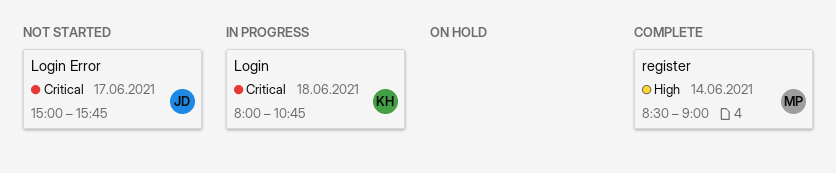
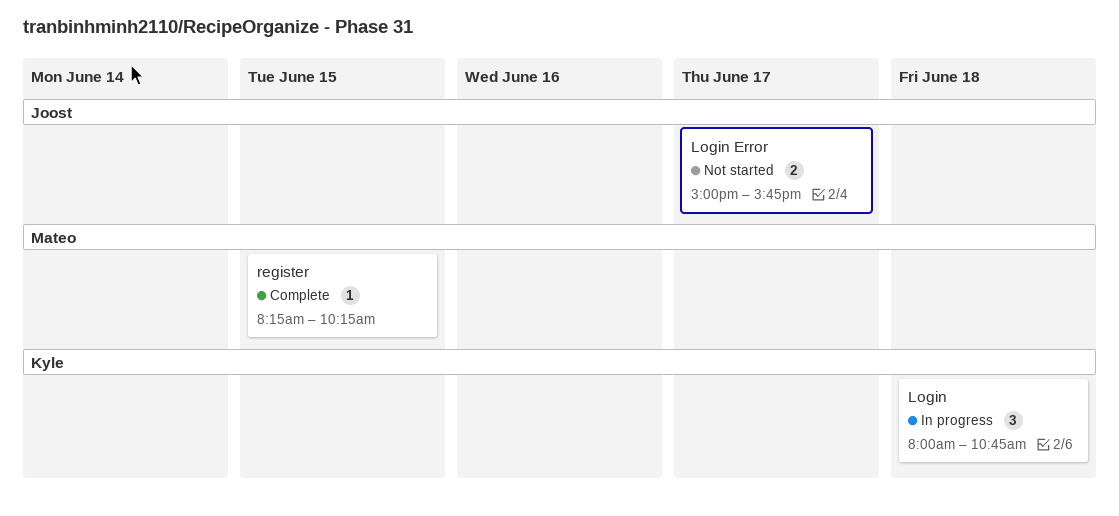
register, day: Jun 14 -> Jun 15
register, begins: 08:30 -> 08:15
register, ends: 09:00 -> 10:15

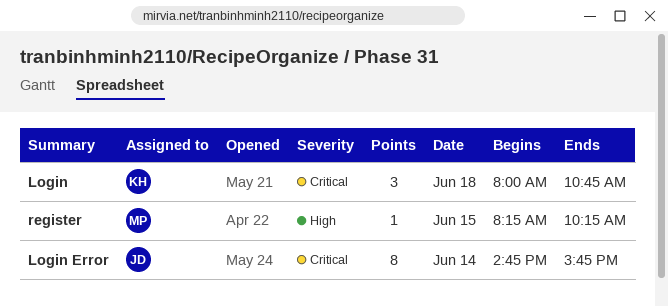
Login Error, estimate: 2 -> 8
Login Error, day: Jun 17 -> Jun 14
Login Error, begins: 15:00 -> 14:45

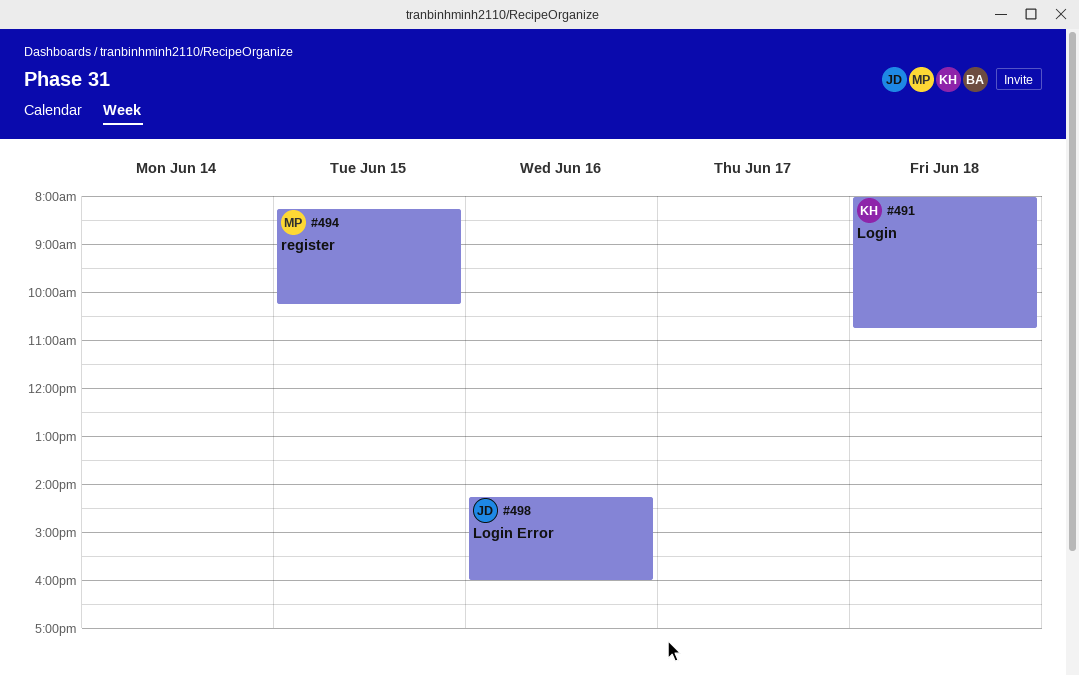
Login Error, day: Jun 14 -> Jun 16
Login Error, begins: 14:45 -> 14:15
Login Error, ends: 15:45 -> 16:00

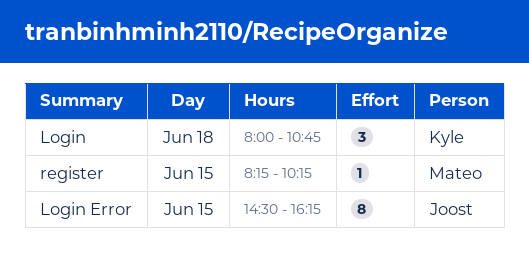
Login Error, day: Jun 16 -> Jun 15
Login Error, begins: 14:15 -> 14:30
Login Error, ends: 16:00 -> 16:15

